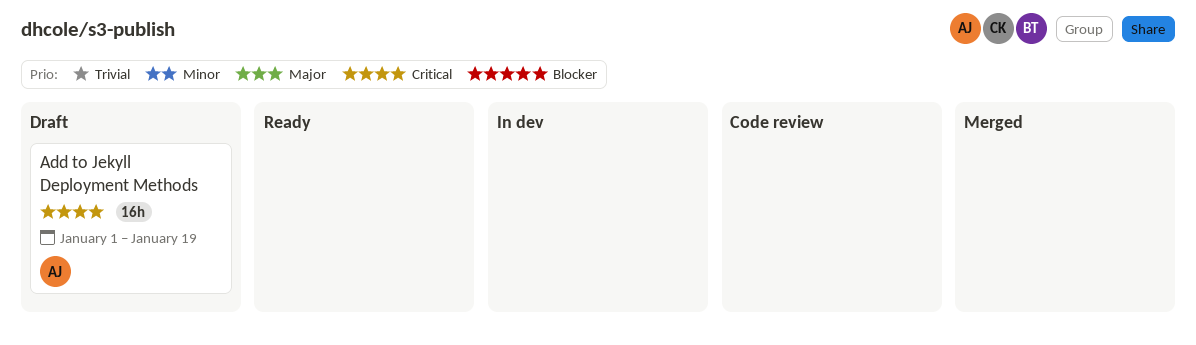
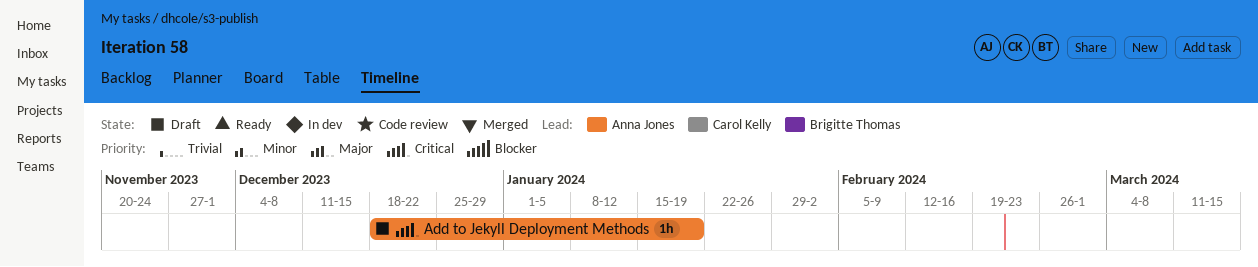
Add to Jekyll Deployment Methods, estimate: 16h -> 1h
Add to Jekyll Deployment Methods, start: Jan 1 -> Dec 18

